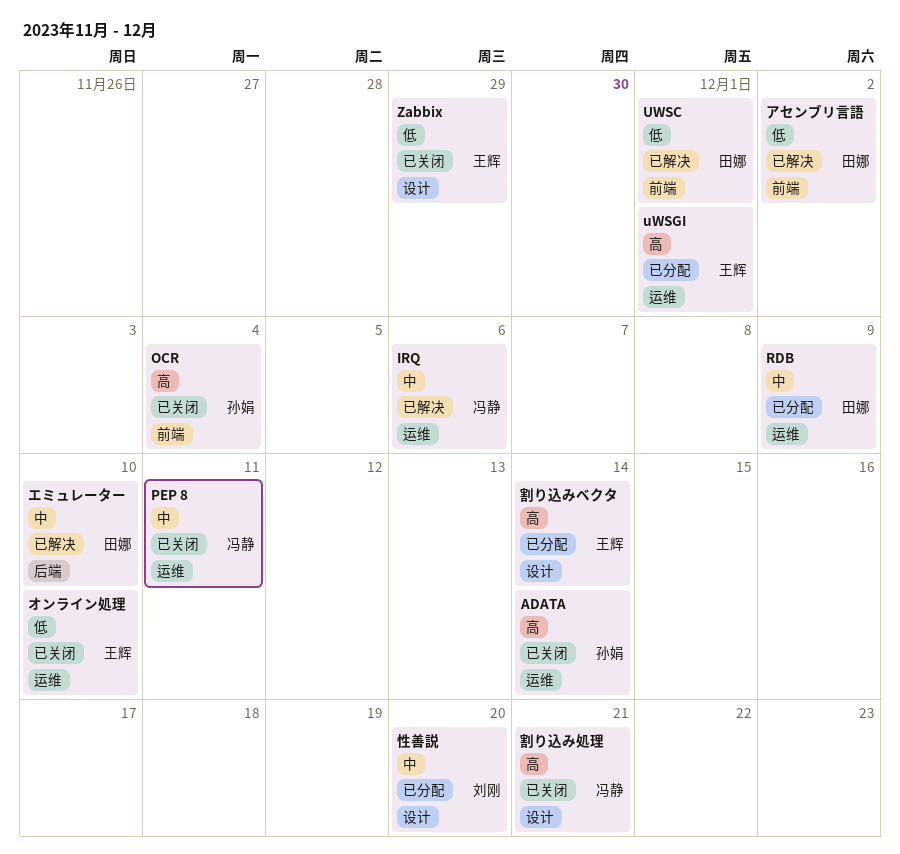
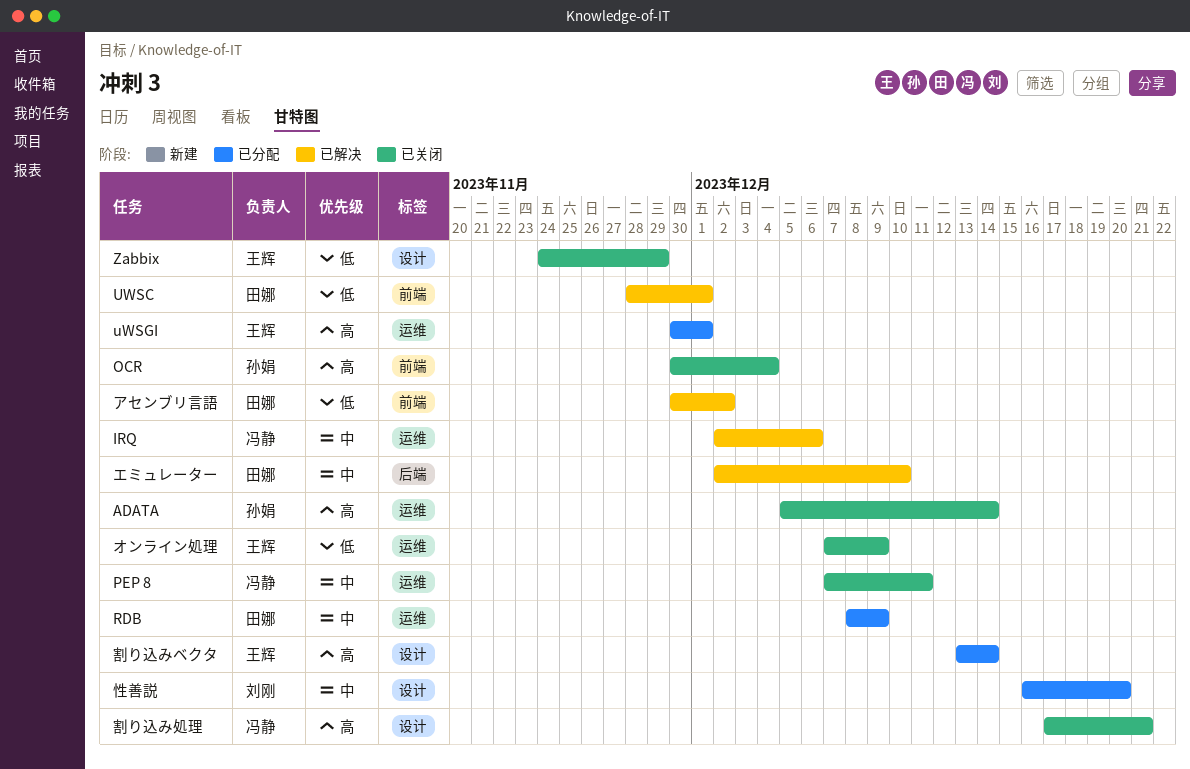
オンライン処理, due: Dec 10 -> Dec 9

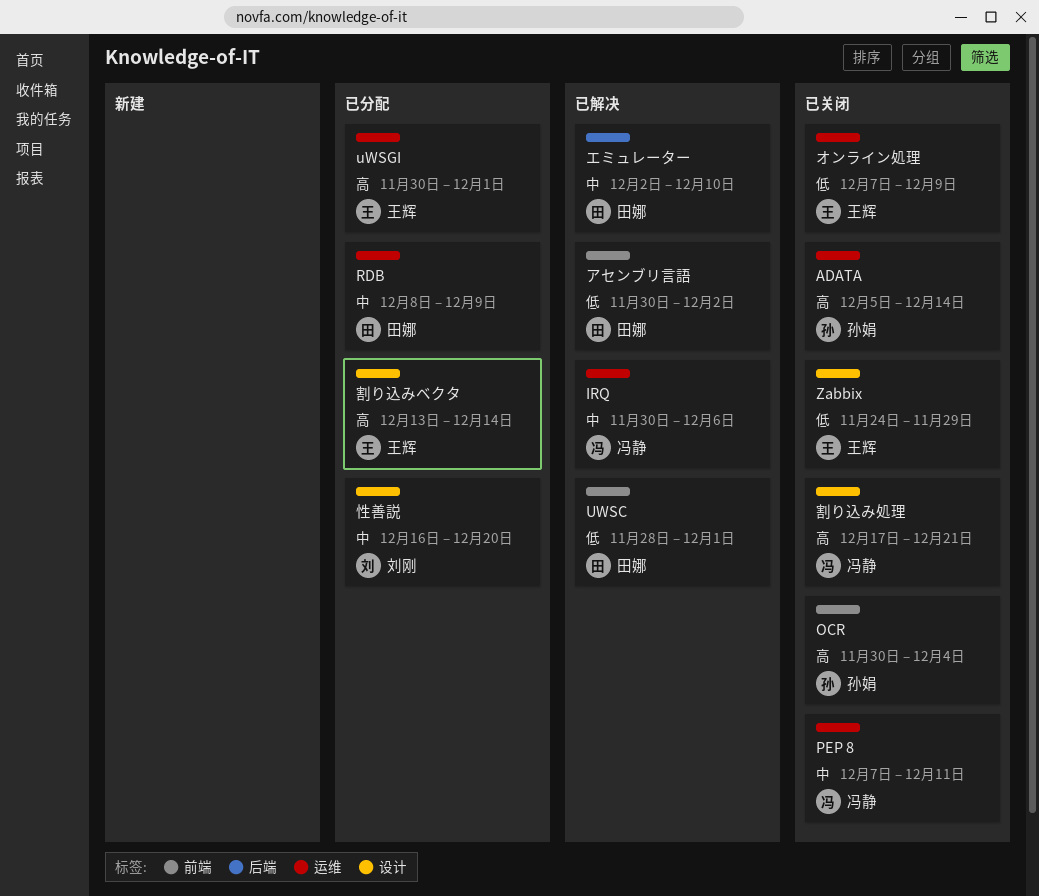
IRQ, start: Dec 2 -> Nov 30

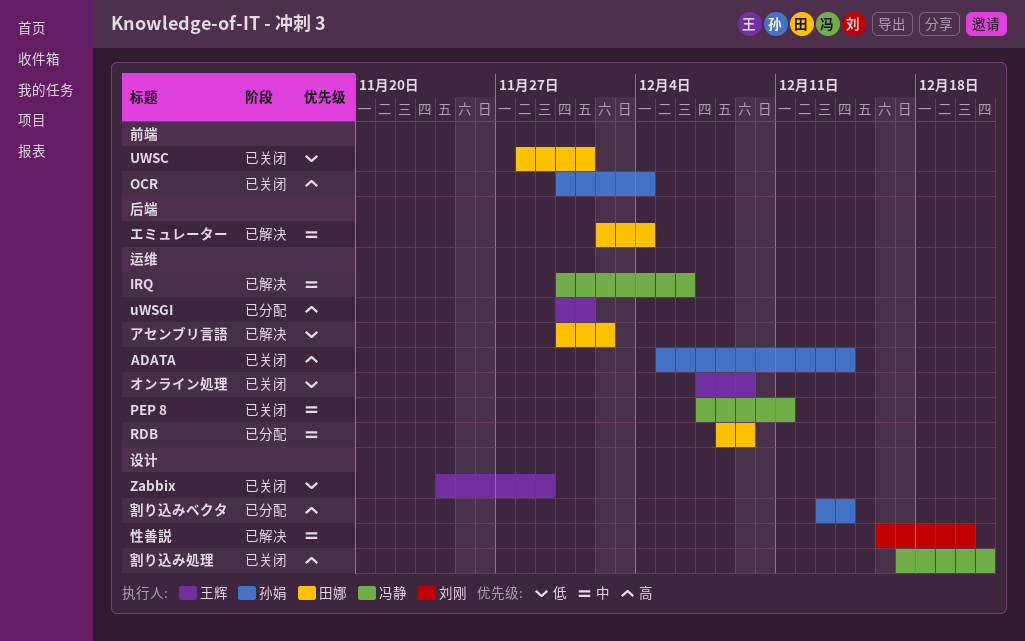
UWSC, status: 已解决 -> 已关闭
アセンブリ言語, label: 前端 -> 运维
エミュレーター, due: Dec 10 -> Dec 4
割り込みベクタ, owner: 王辉 -> 孙娟
性善説, status: 已分配 -> 已解决

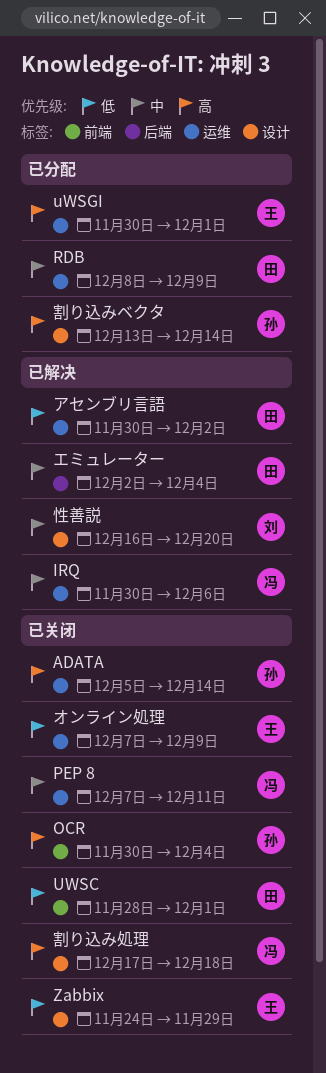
割り込み処理, due: Dec 21 -> Dec 18

